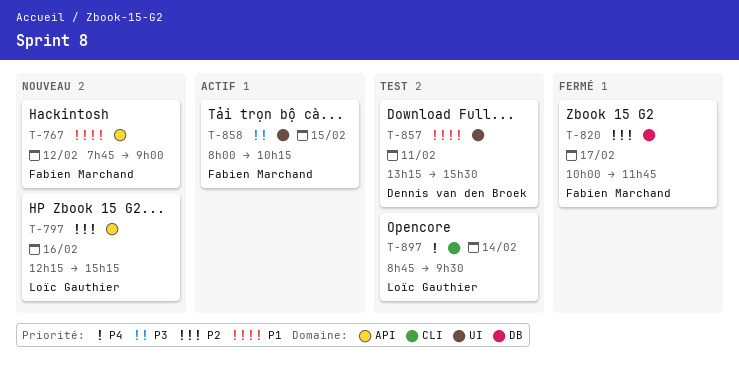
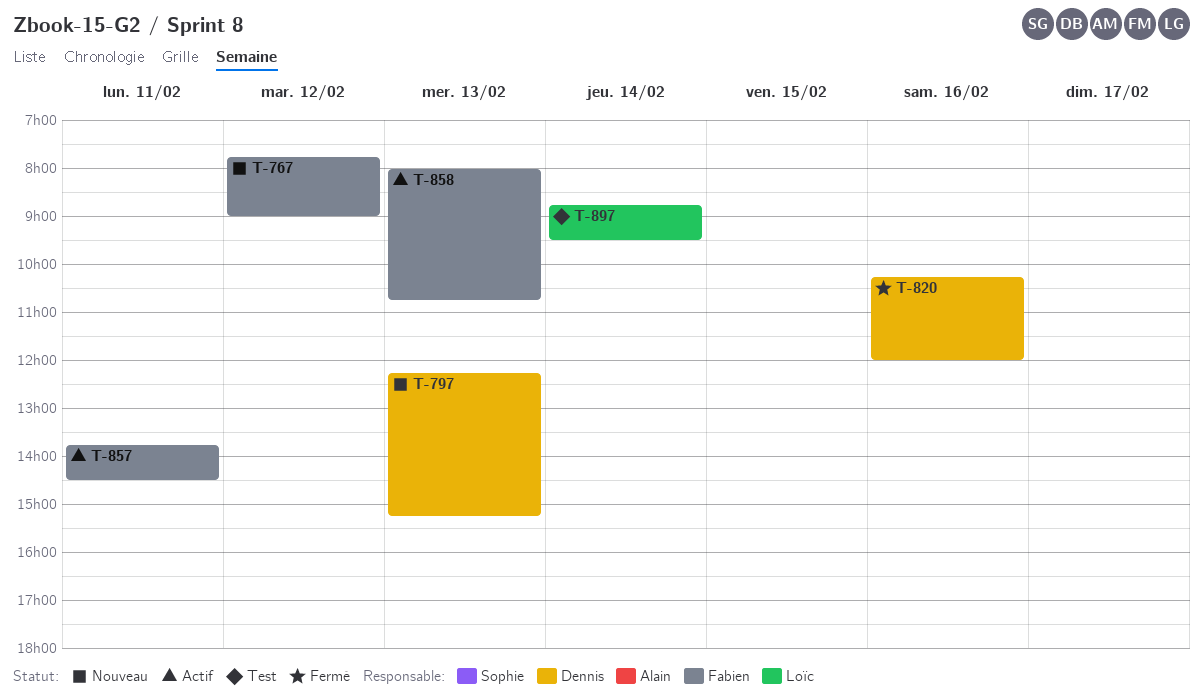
T-797, owner: Loïc Gauthier -> Dennis van den Broek
T-797, day: Feb 16 -> Feb 13
T-820, owner: Fabien Marchand -> Dennis van den Broek
T-820, day: Feb 17 -> Feb 16
T-820, begins: 10:00 -> 10:15
T-820, ends: 11:45 -> 12:00
T-857, status: Test -> Actif
T-857, owner: Dennis van den Broek -> Fabien Marchand
T-857, begins: 13:15 -> 13:45
T-857, ends: 15:30 -> 14:30
T-858, day: Feb 15 -> Feb 13
T-858, ends: 10:15 -> 10:45

